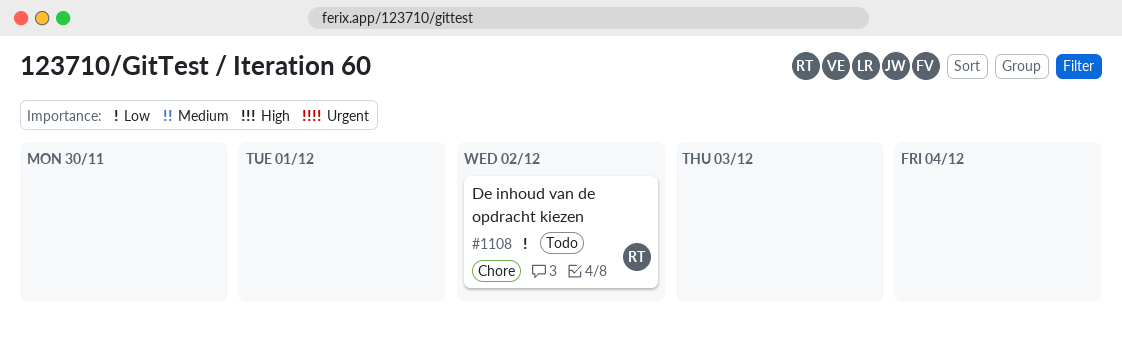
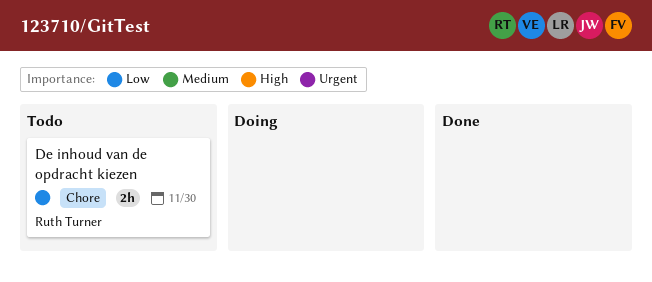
De inhoud van de opdracht kiezen, due: Dec 2 -> Nov 30

